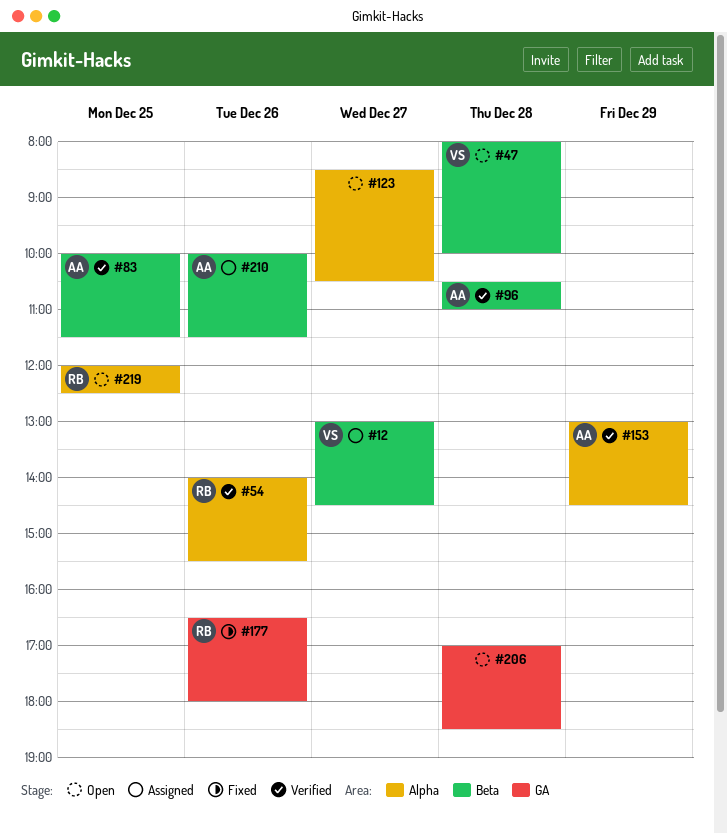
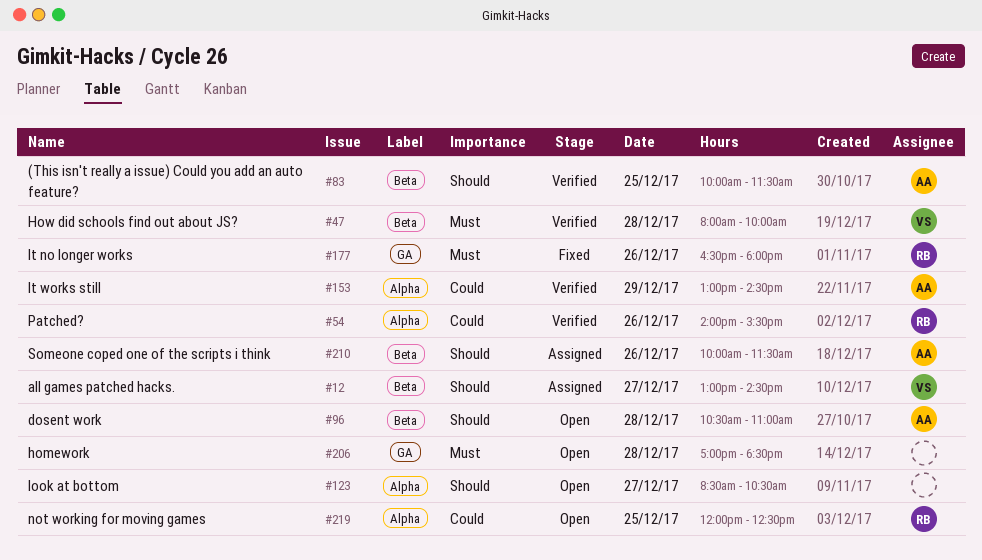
#47, status: Open -> Verified
#96, status: Verified -> Open

